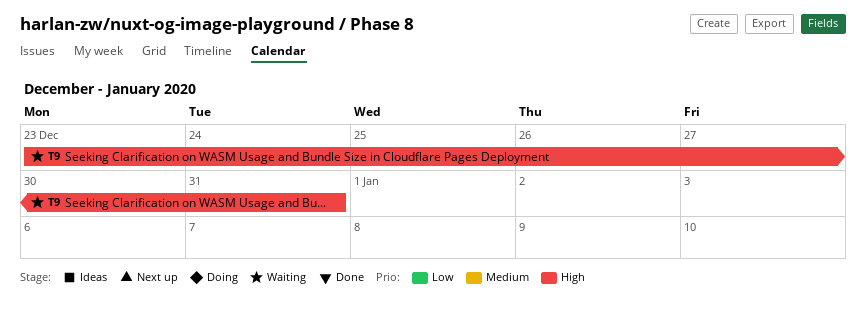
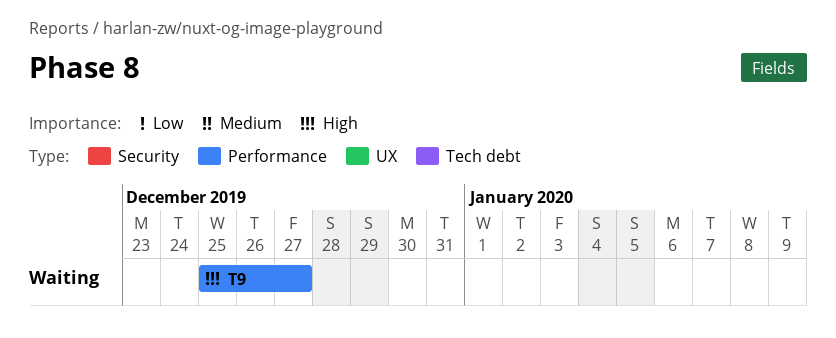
T9, start: Dec 23 -> Dec 25
T9, due: Dec 31 -> Dec 27

